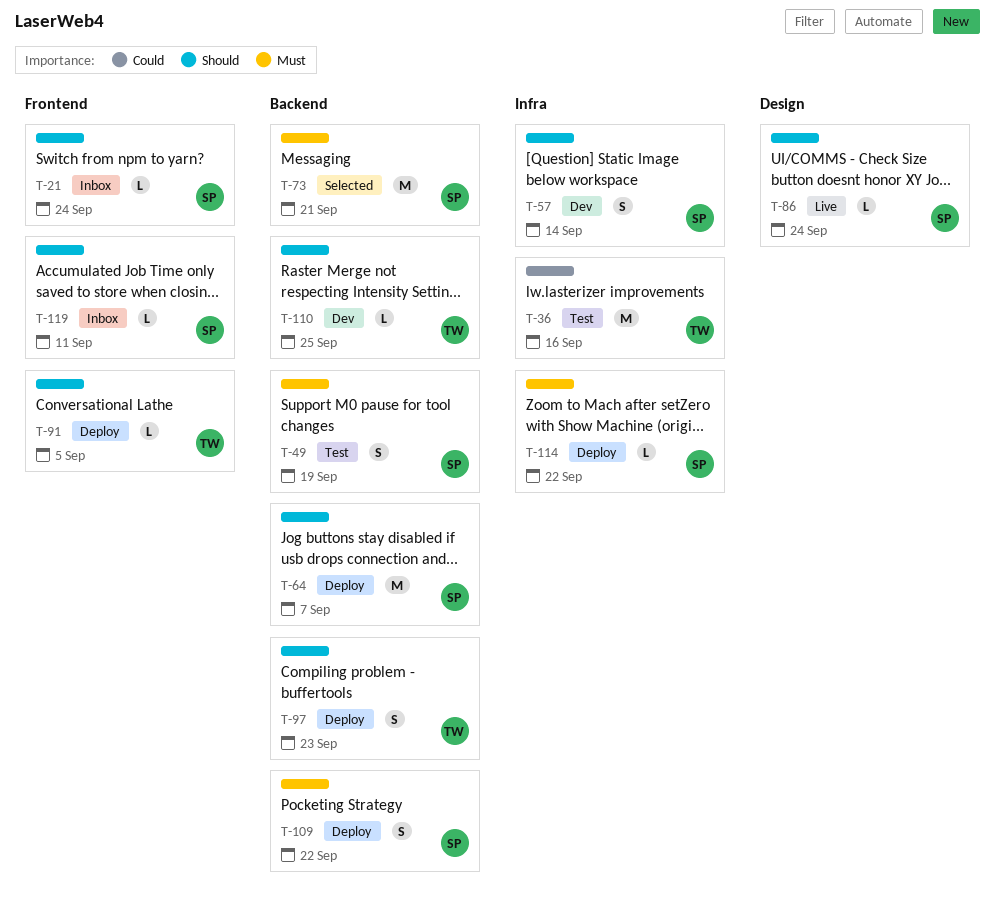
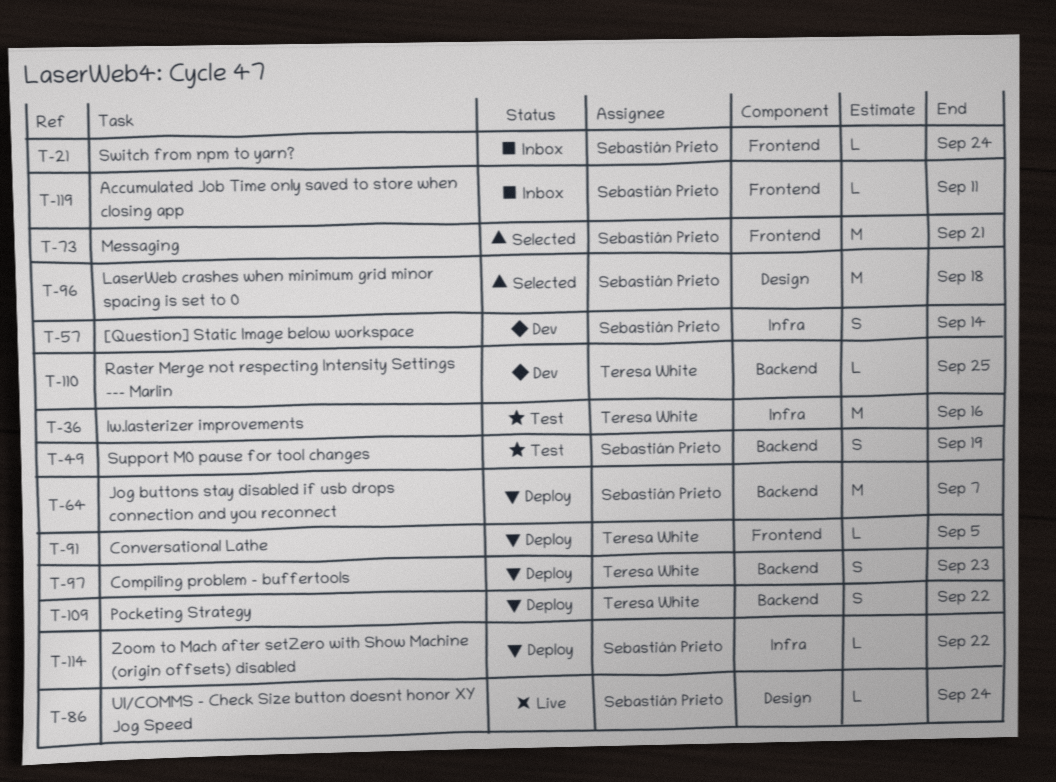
T-73, label: Backend -> Frontend
T-96: none -> present
T-109, owner: Sebastián Prieto -> Teresa White

